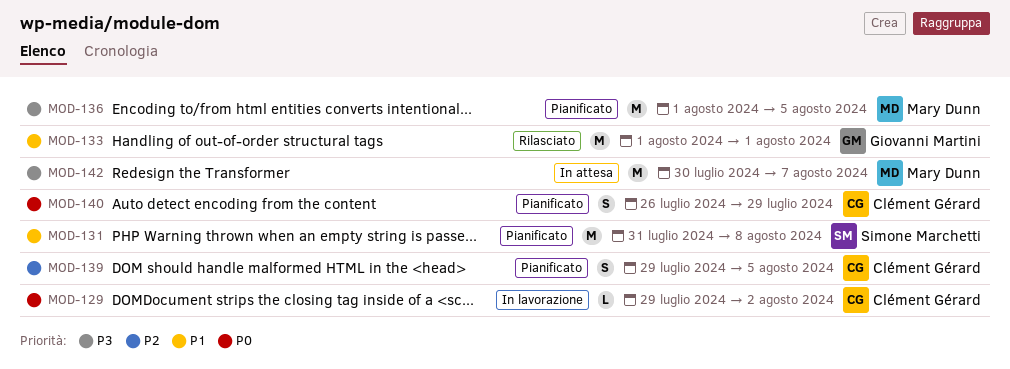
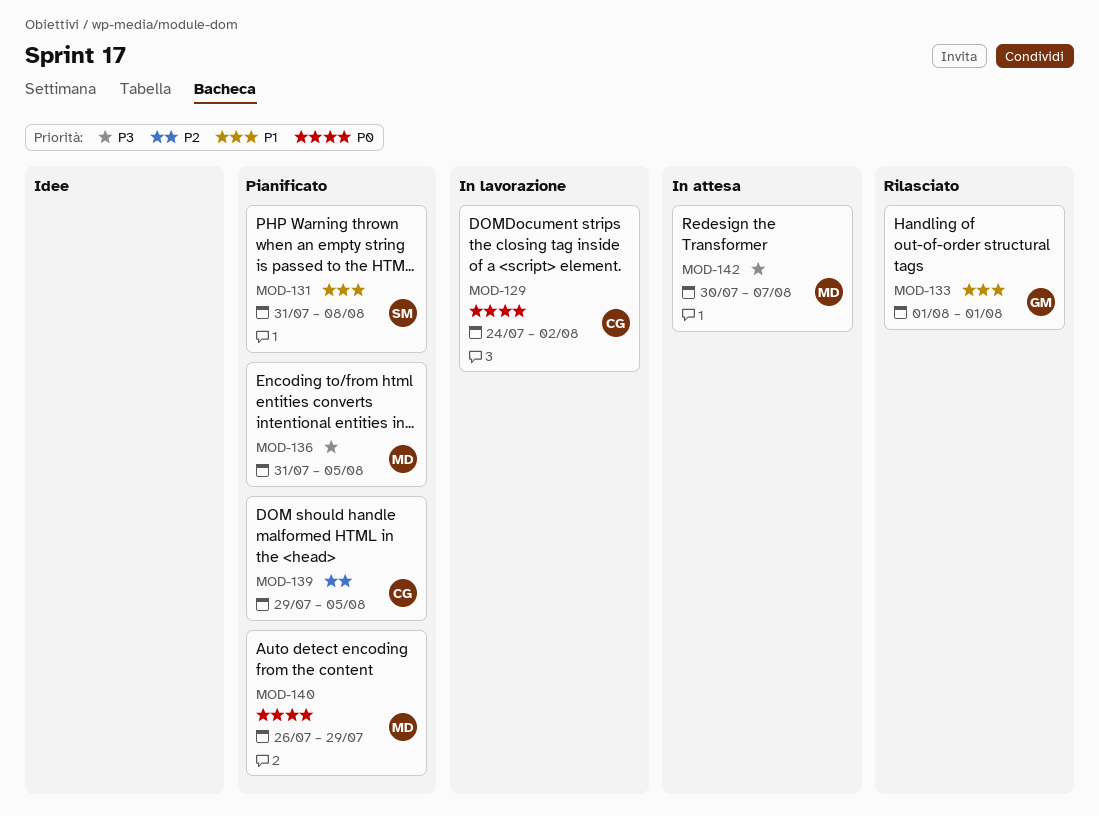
MOD-129, start: Jul 29 -> Jul 24
MOD-136, start: Aug 1 -> Jul 31
MOD-140, owner: Clément Gérard -> Mary Dunn

